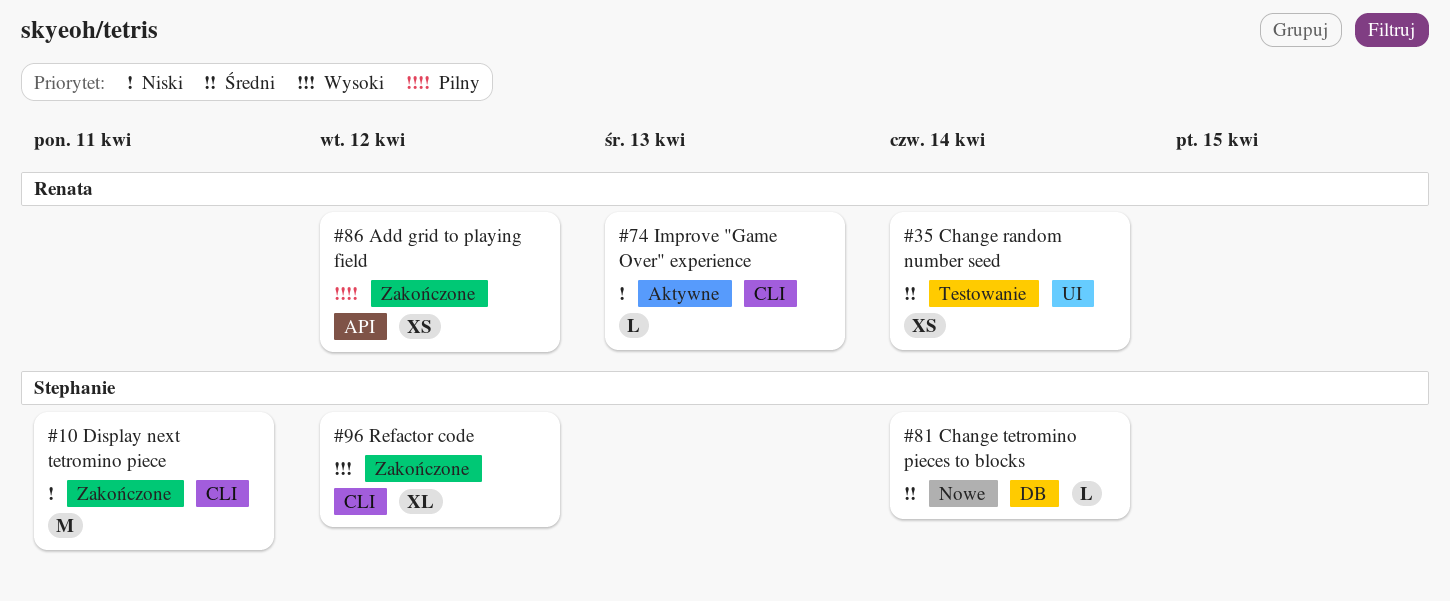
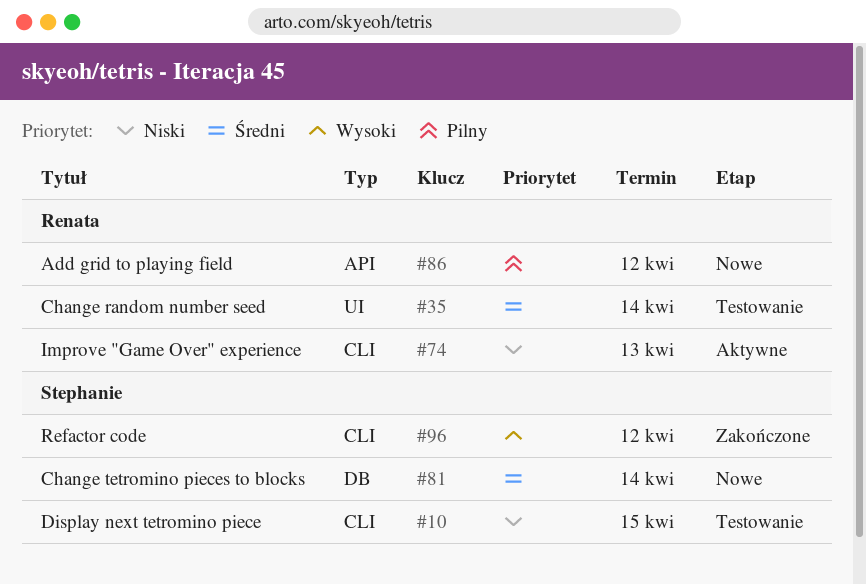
#10, status: Zakończone -> Testowanie
#10, due: Apr 11 -> Apr 15
#86, status: Zakończone -> Nowe

